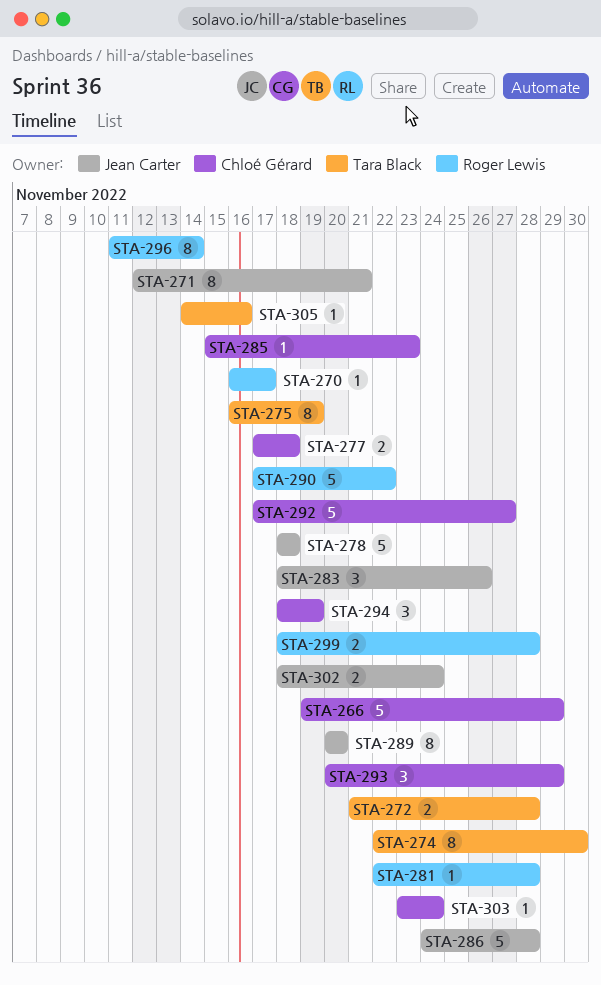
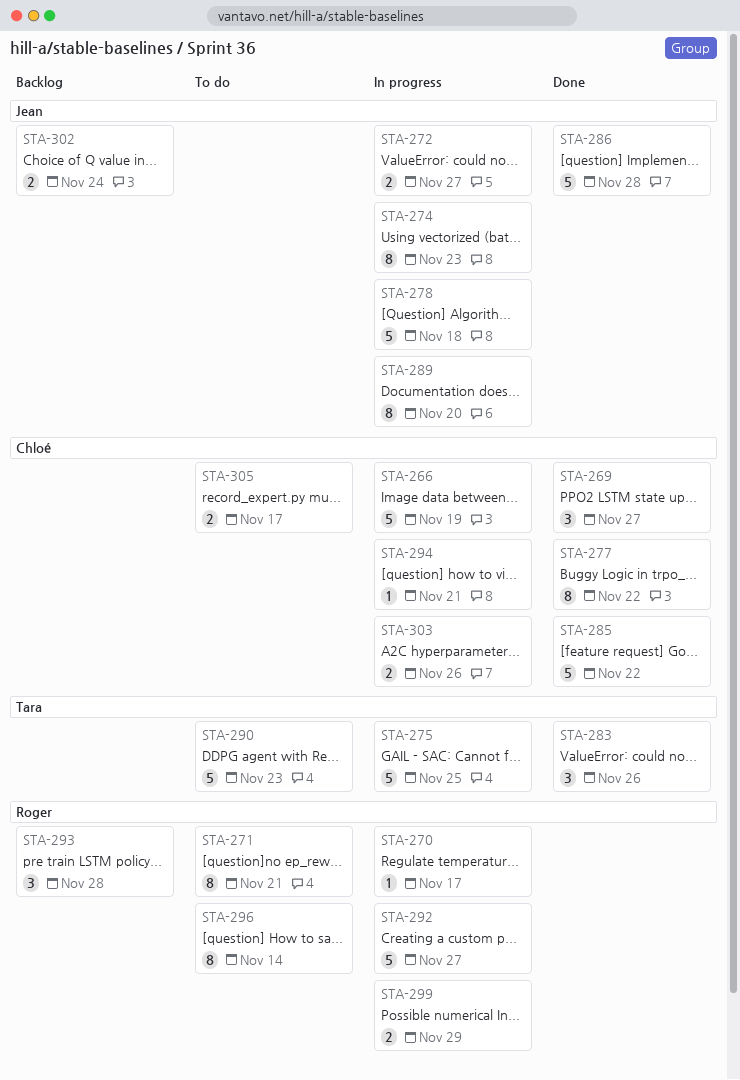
STA-266, due: Nov 29 -> Nov 19
STA-269: none -> present
STA-271, owner: Jean Carter -> Roger Lewis
STA-272, owner: Tara Black -> Jean Carter
STA-272, due: Nov 28 -> Nov 27
STA-274, owner: Tara Black -> Jean Carter
STA-274, due: Nov 30 -> Nov 23
STA-275, estimate: 8 -> 5
STA-275, due: Nov 19 -> Nov 25
STA-277, estimate: 2 -> 8
STA-277, due: Nov 18 -> Nov 22
STA-281: present -> none
STA-283, owner: Jean Carter -> Tara Black
STA-285, estimate: 1 -> 5
STA-285, due: Nov 23 -> Nov 22
STA-290, owner: Roger Lewis -> Tara Black
STA-290, due: Nov 22 -> Nov 23
STA-292, owner: Chloé Gérard -> Roger Lewis
STA-293, owner: Chloé Gérard -> Roger Lewis
STA-293, due: Nov 29 -> Nov 28
STA-294, estimate: 3 -> 1
STA-294, due: Nov 19 -> Nov 21
STA-299, due: Nov 28 -> Nov 29
STA-303, estimate: 1 -> 2
STA-303, due: Nov 24 -> Nov 26
STA-305, owner: Tara Black -> Chloé Gérard
STA-305, estimate: 1 -> 2
STA-305, due: Nov 16 -> Nov 17

